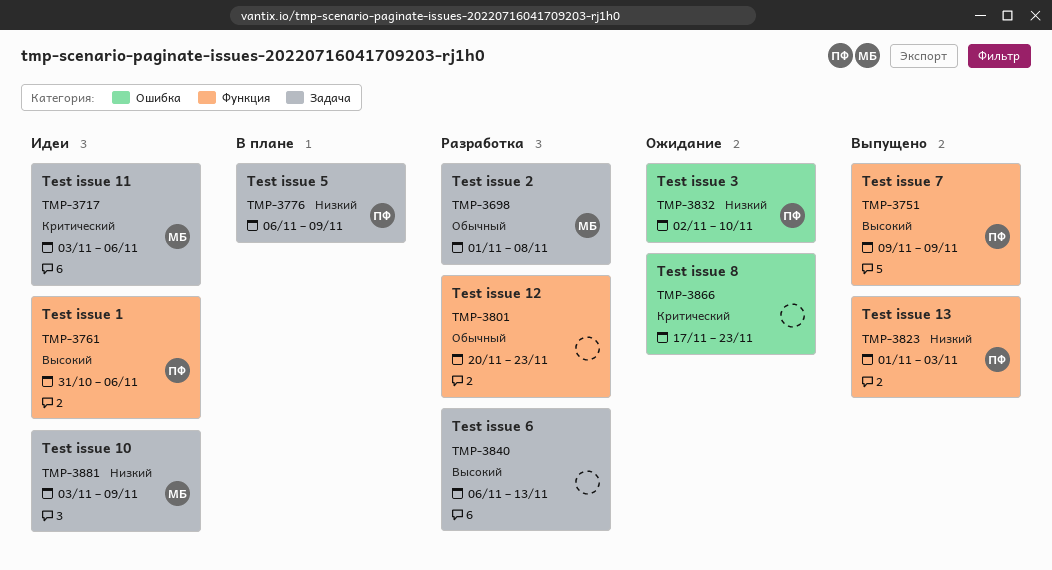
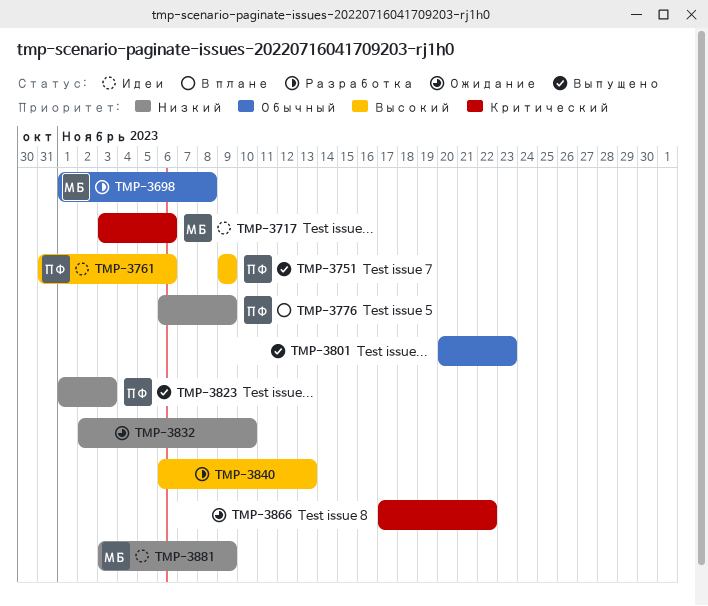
TMP-3801, status: Разработка -> Выпущено
TMP-3832, owner: ПФ -> none
TMP-3866, due: Nov 23 -> Nov 22

